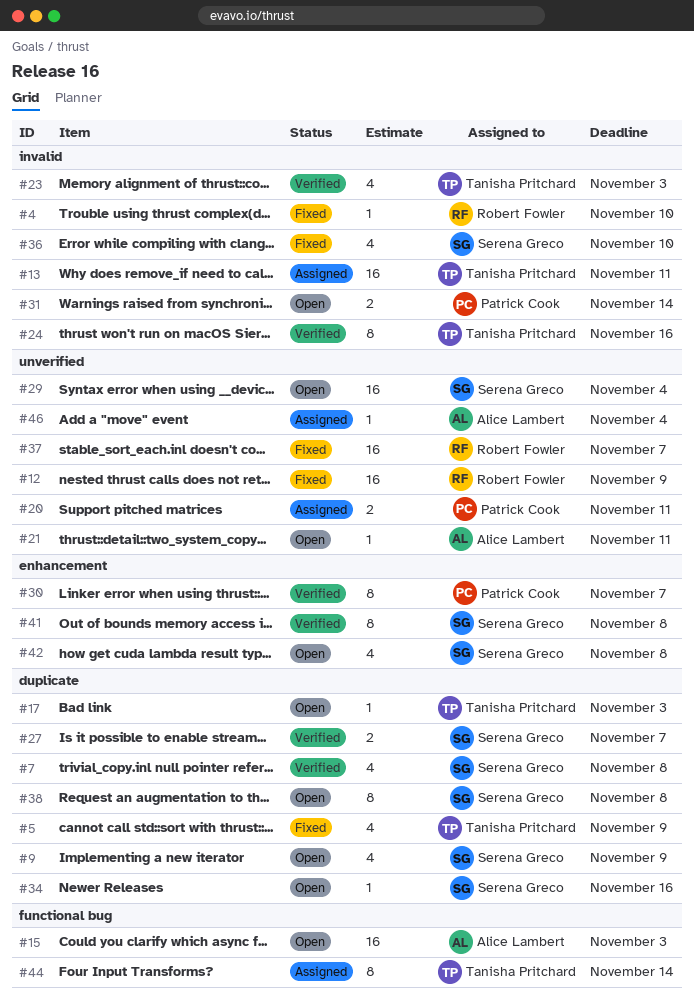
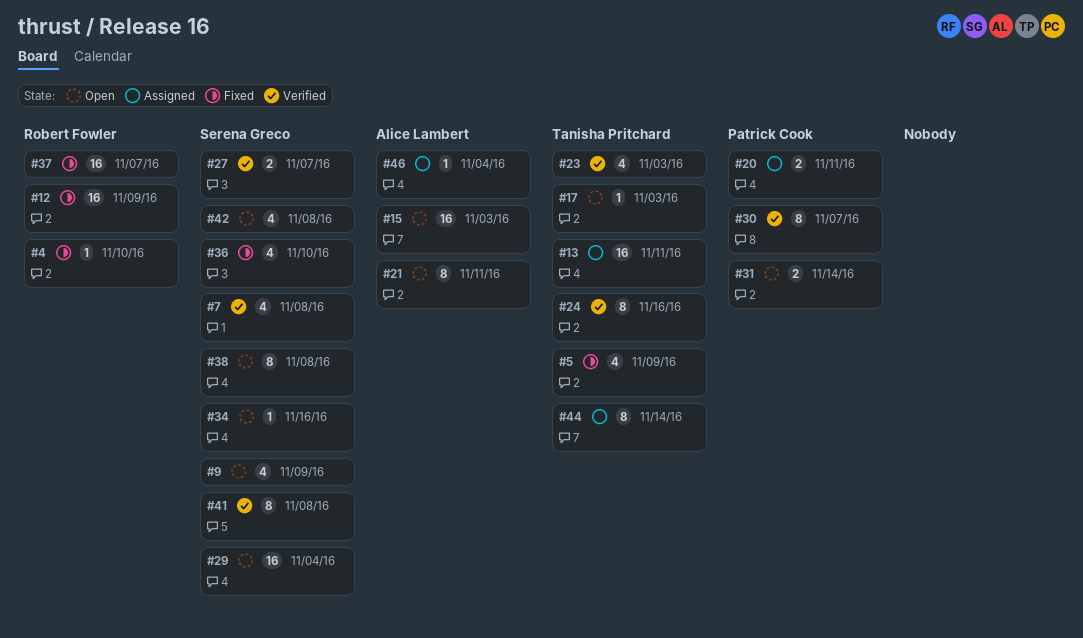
#21, estimate: 1 -> 8

